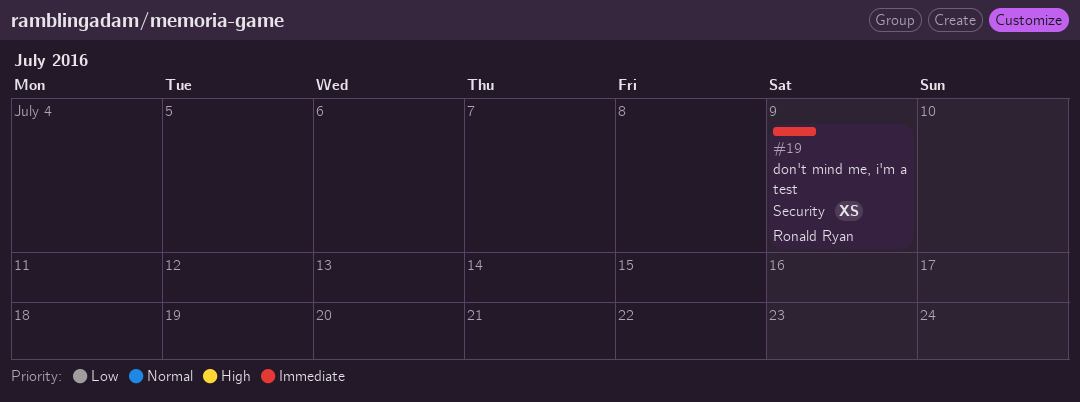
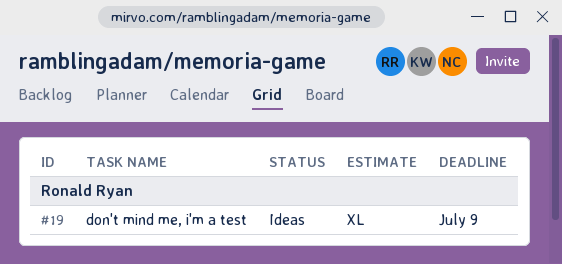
#19, estimate: XS -> XL

